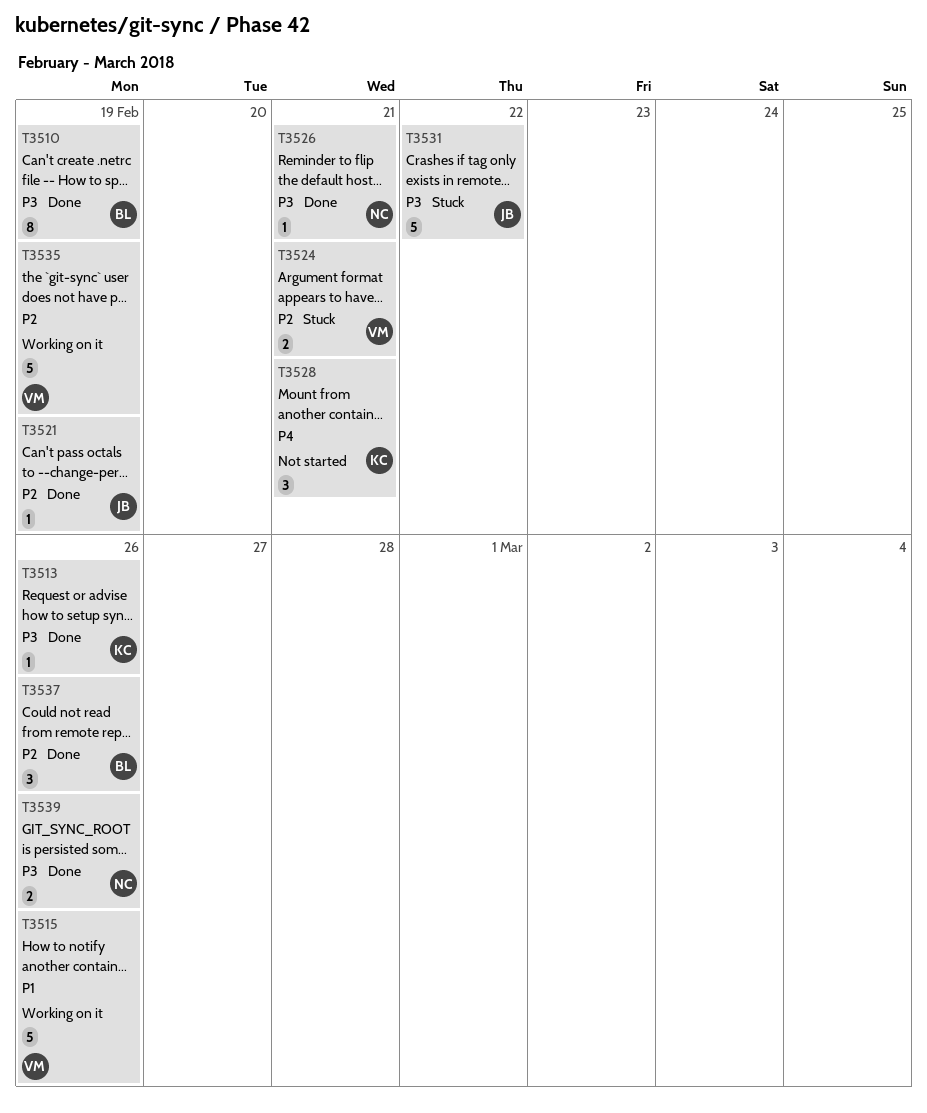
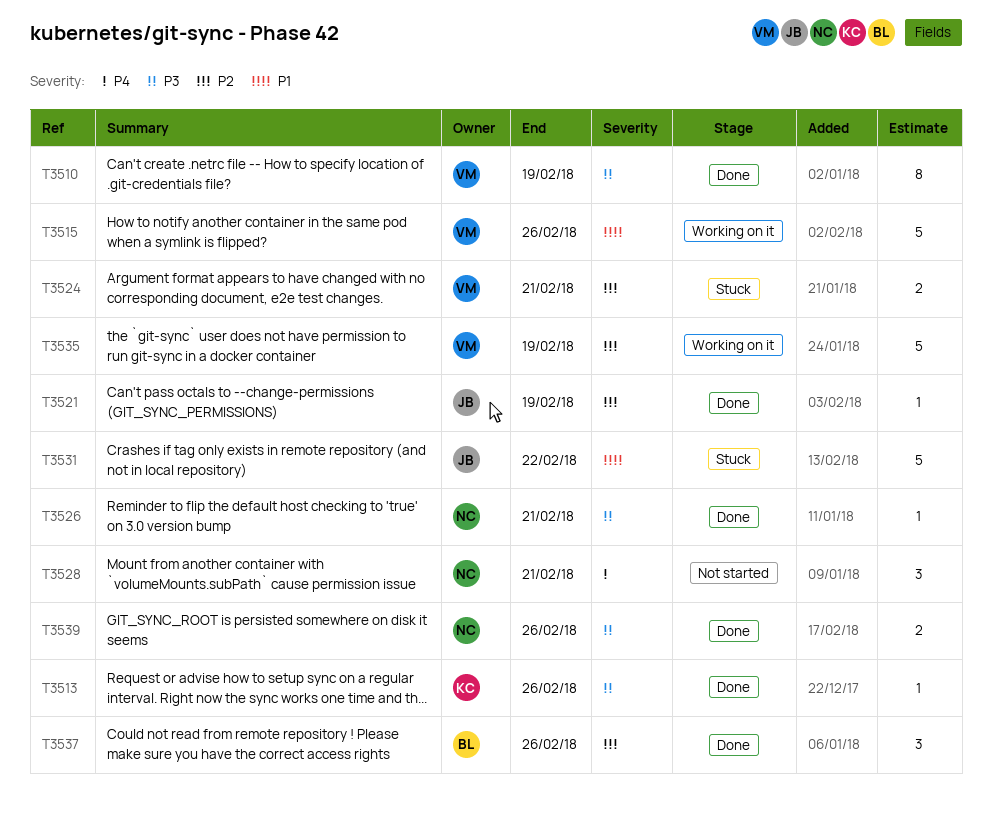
T3510, owner: BL -> VM
T3528, owner: KC -> NC
T3531, priority: P3 -> P1

